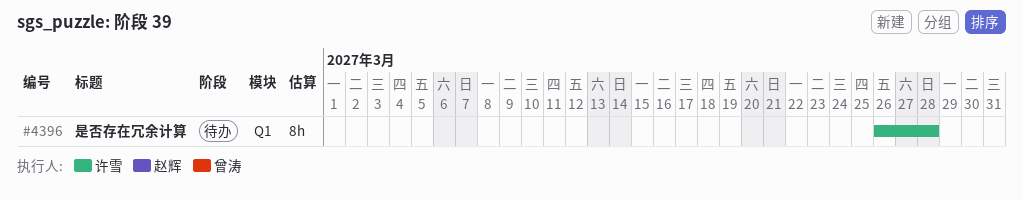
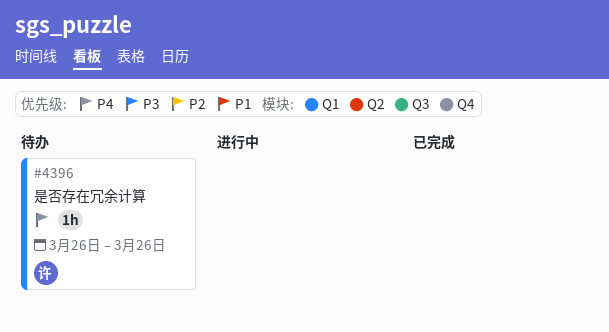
#4396, estimate: 8h -> 1h
#4396, due: Mar 28 -> Mar 26

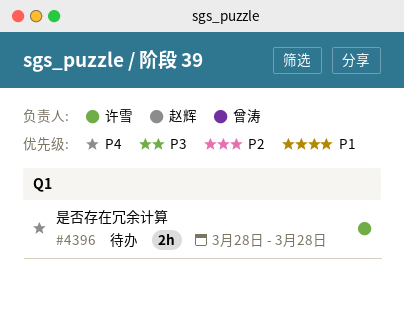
#4396, estimate: 1h -> 2h
#4396, start: Mar 26 -> Mar 28
#4396, due: Mar 26 -> Mar 28

